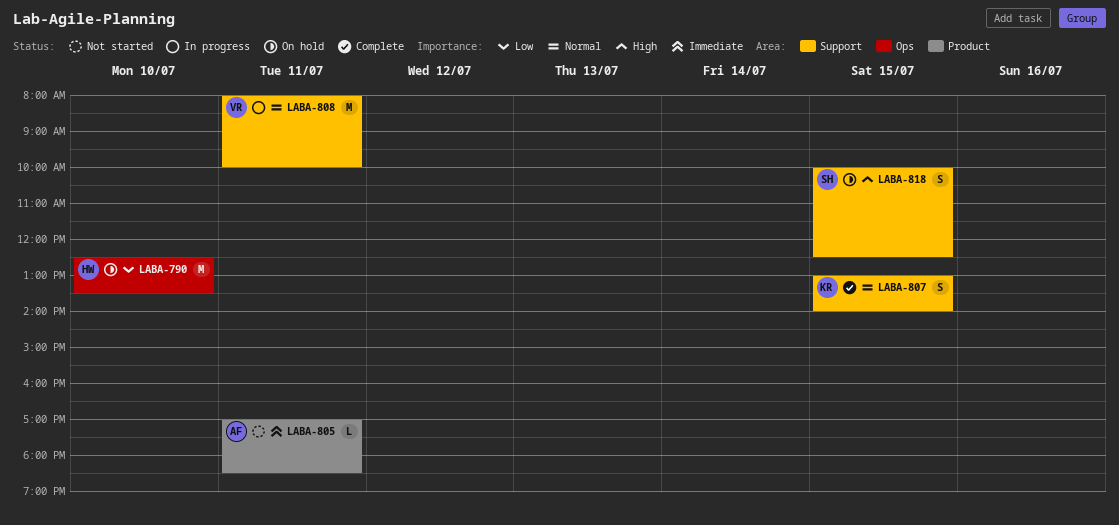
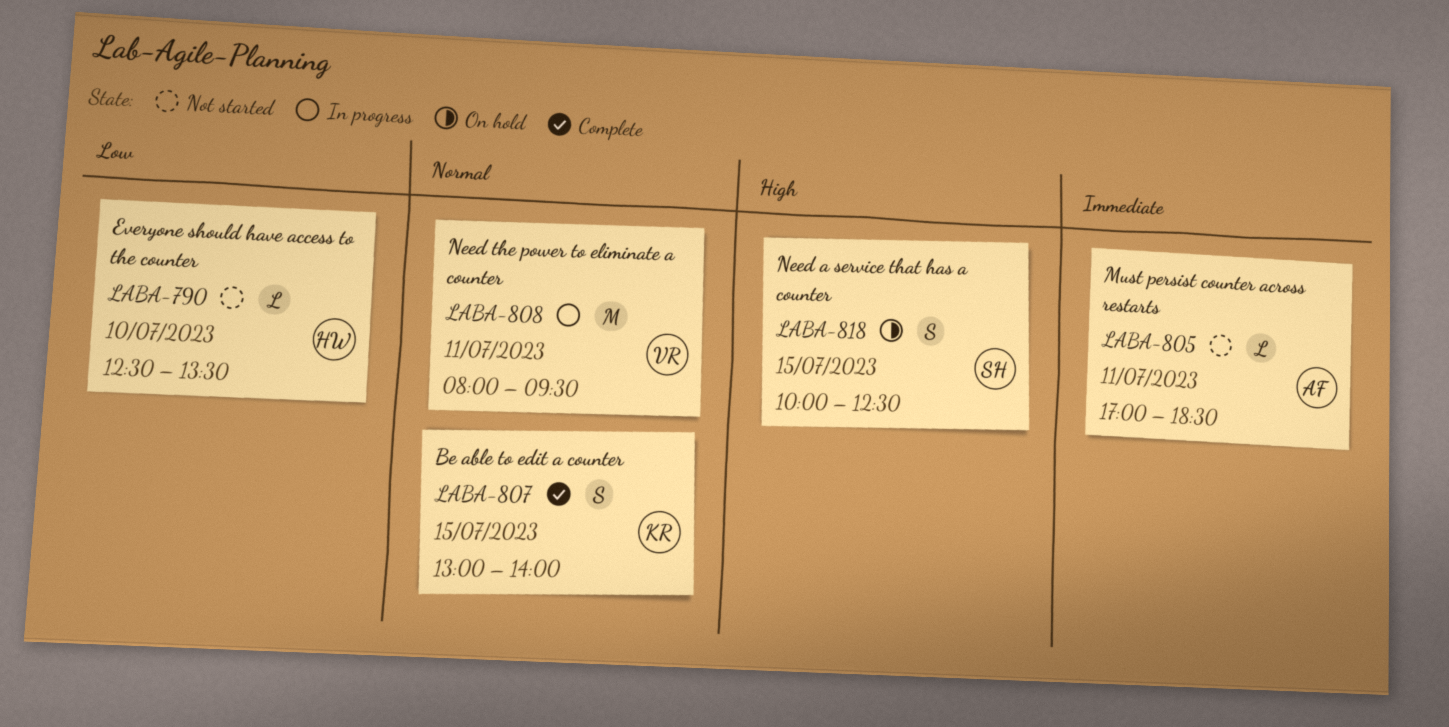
LABA-790, status: On hold -> Not started
LABA-790, estimate: M -> L
LABA-808, ends: 10:00 -> 09:30

